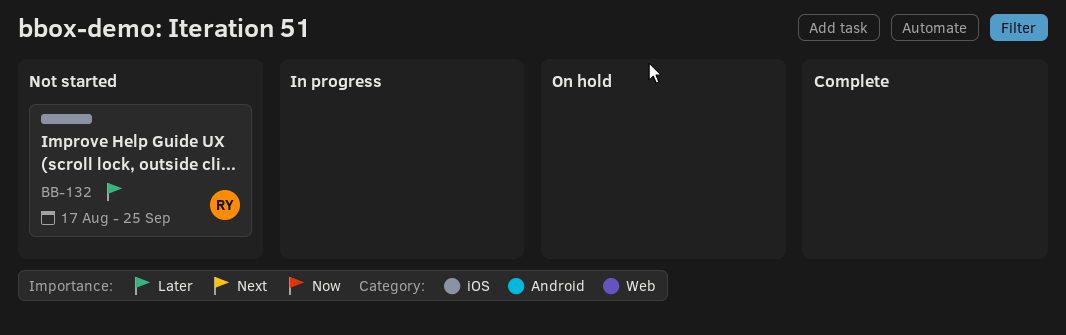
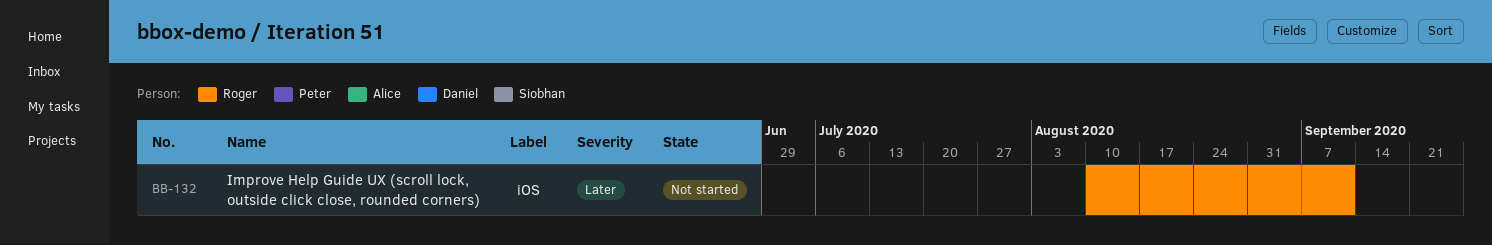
BB-132, start: Aug 17 -> Aug 10
BB-132, due: Sep 25 -> Sep 11

